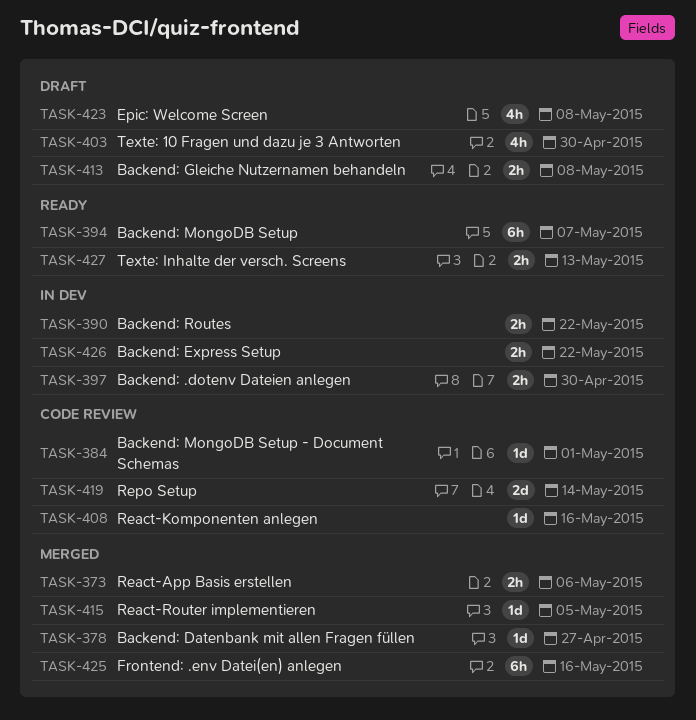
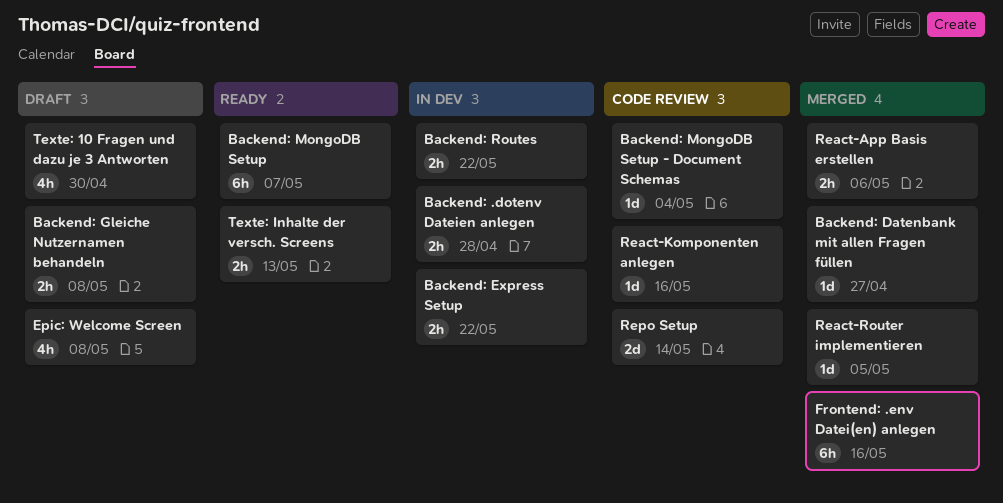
Backend: .dotenv Dateien anlegen, due: Apr 30 -> Apr 28
Backend: MongoDB Setup - Document Schemas, due: May 1 -> May 4

